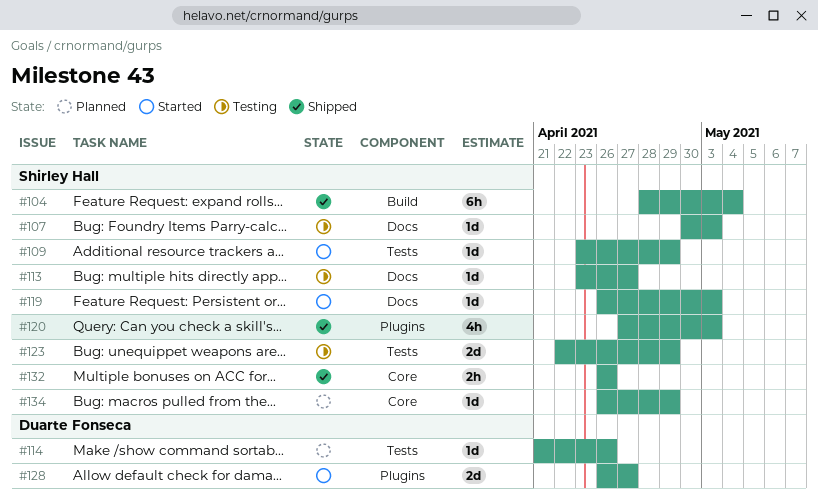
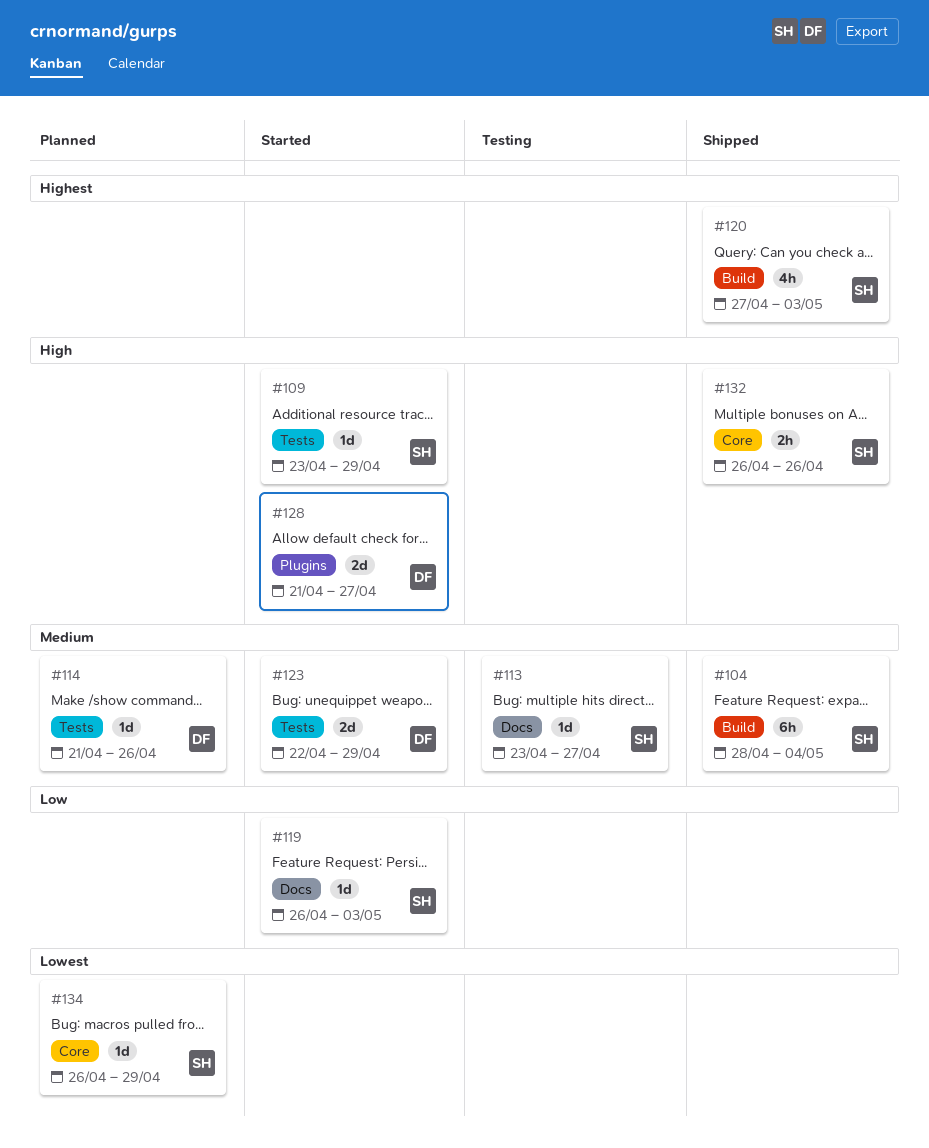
#107: present -> none
#120, label: Plugins -> Build
#123, status: Testing -> Started
#123, owner: Shirley Hall -> Duarte Fonseca
#128, start: Apr 26 -> Apr 21

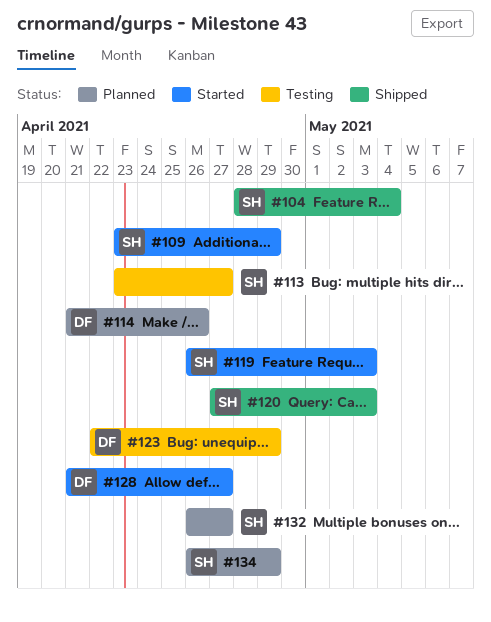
#123, status: Started -> Testing
#132, status: Shipped -> Planned
#132, due: Apr 26 -> Apr 27

